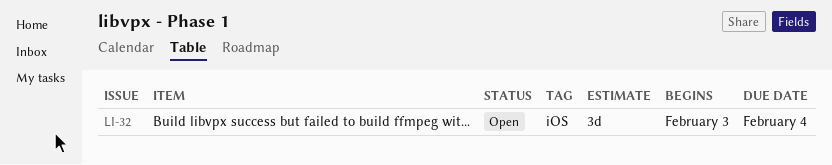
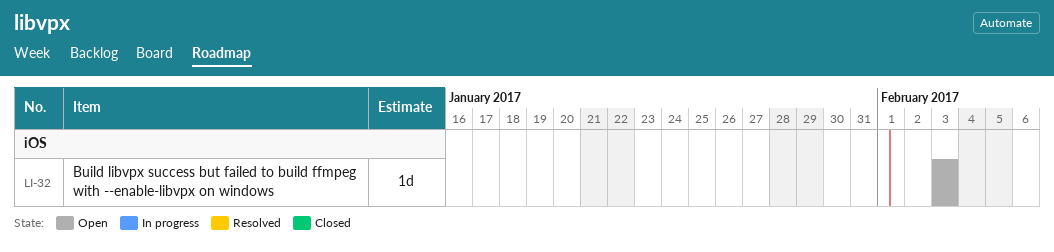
LI-32, estimate: 3d -> 1d
LI-32, due: Feb 4 -> Feb 3

